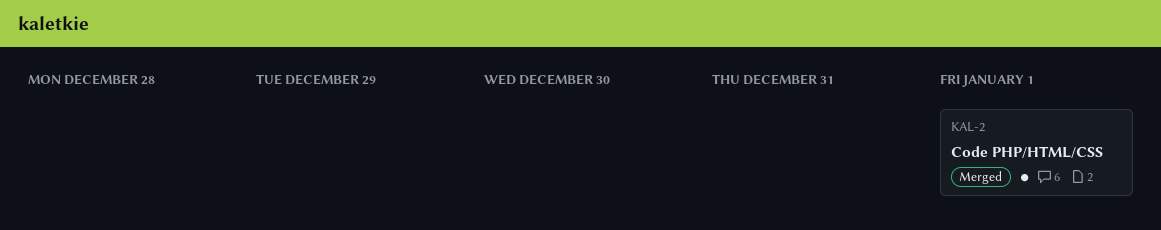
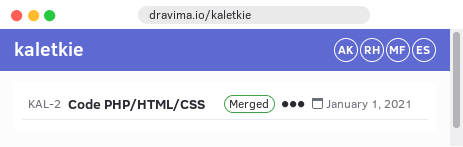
KAL-2, estimate: 1 -> 3

